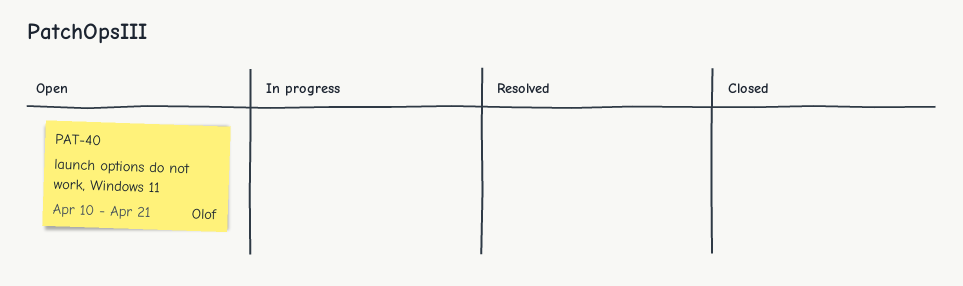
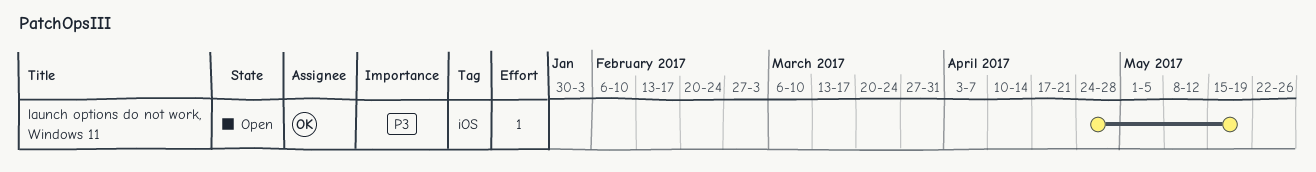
launch options do not work, Windows 11, start: Apr 10 -> Apr 24
launch options do not work, Windows 11, due: Apr 21 -> May 19

